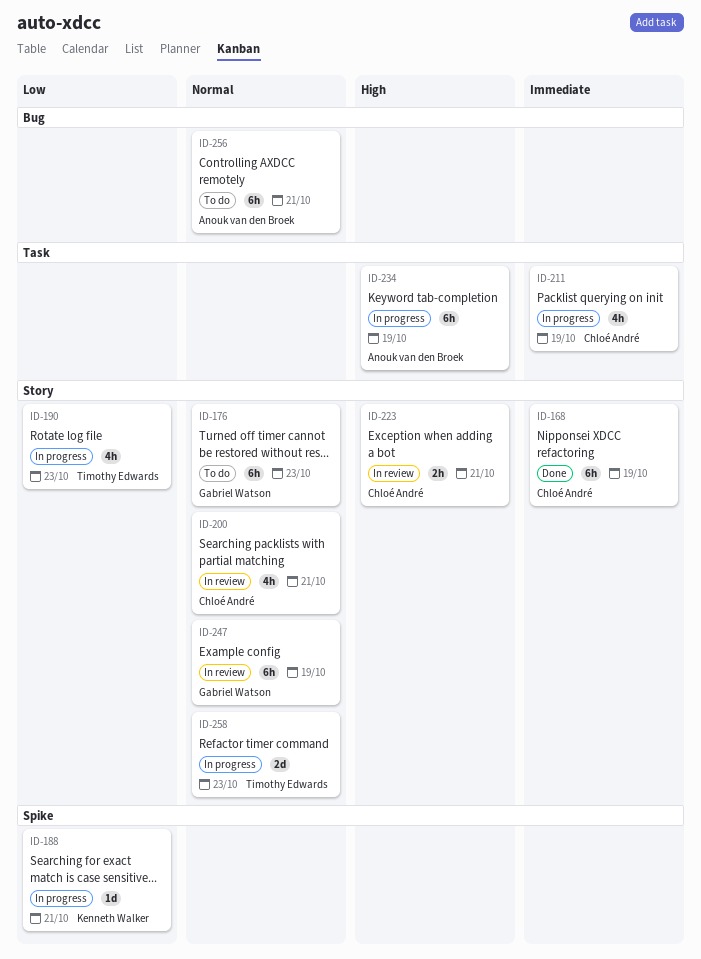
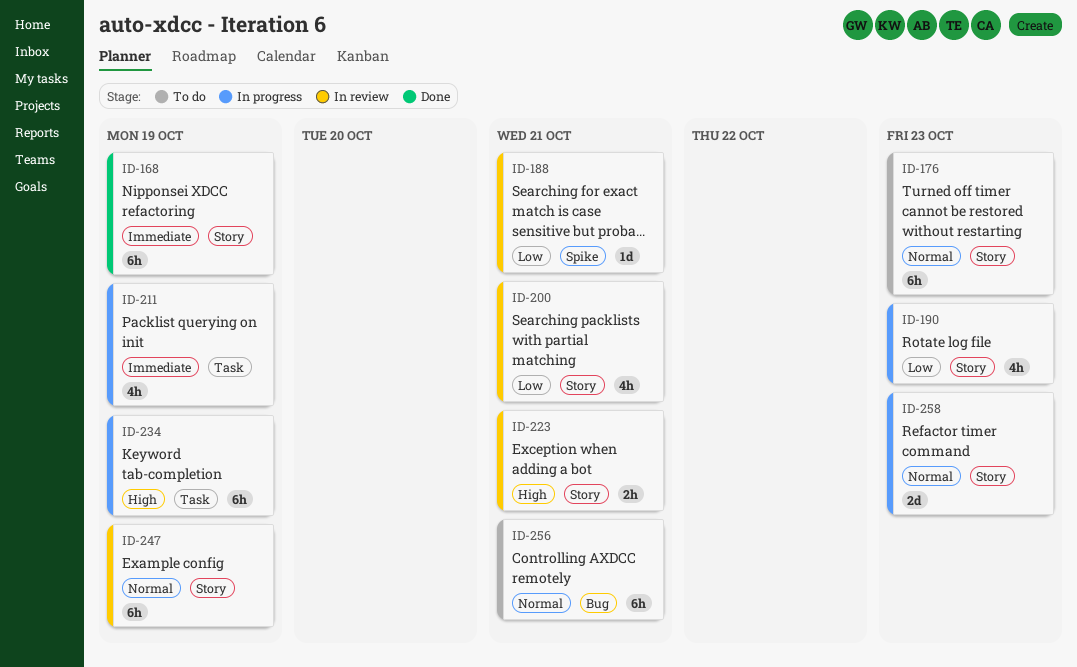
ID-188, status: In progress -> In review
ID-200, priority: Normal -> Low

